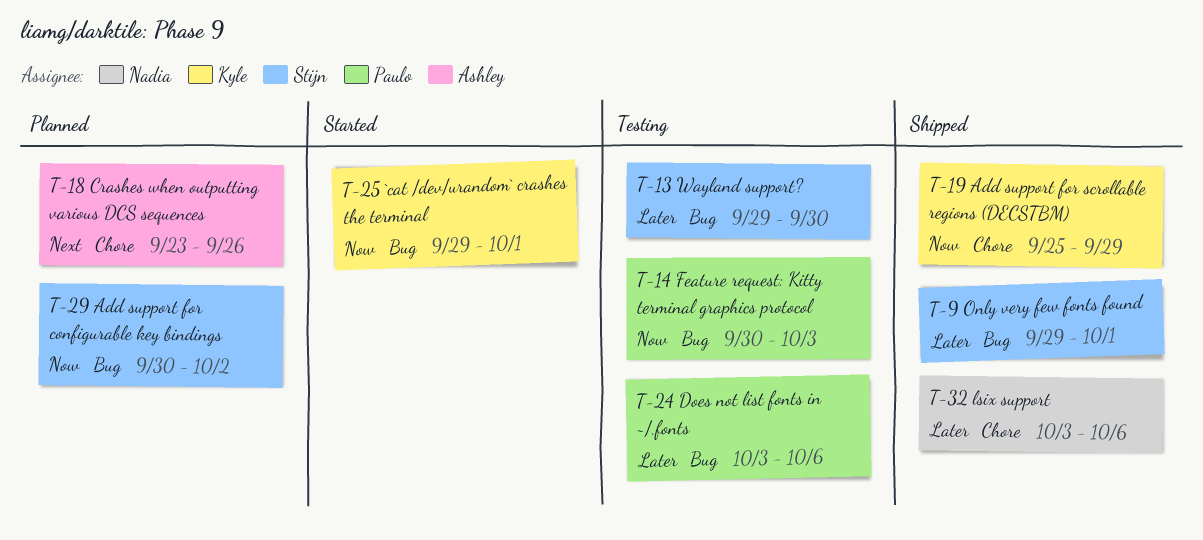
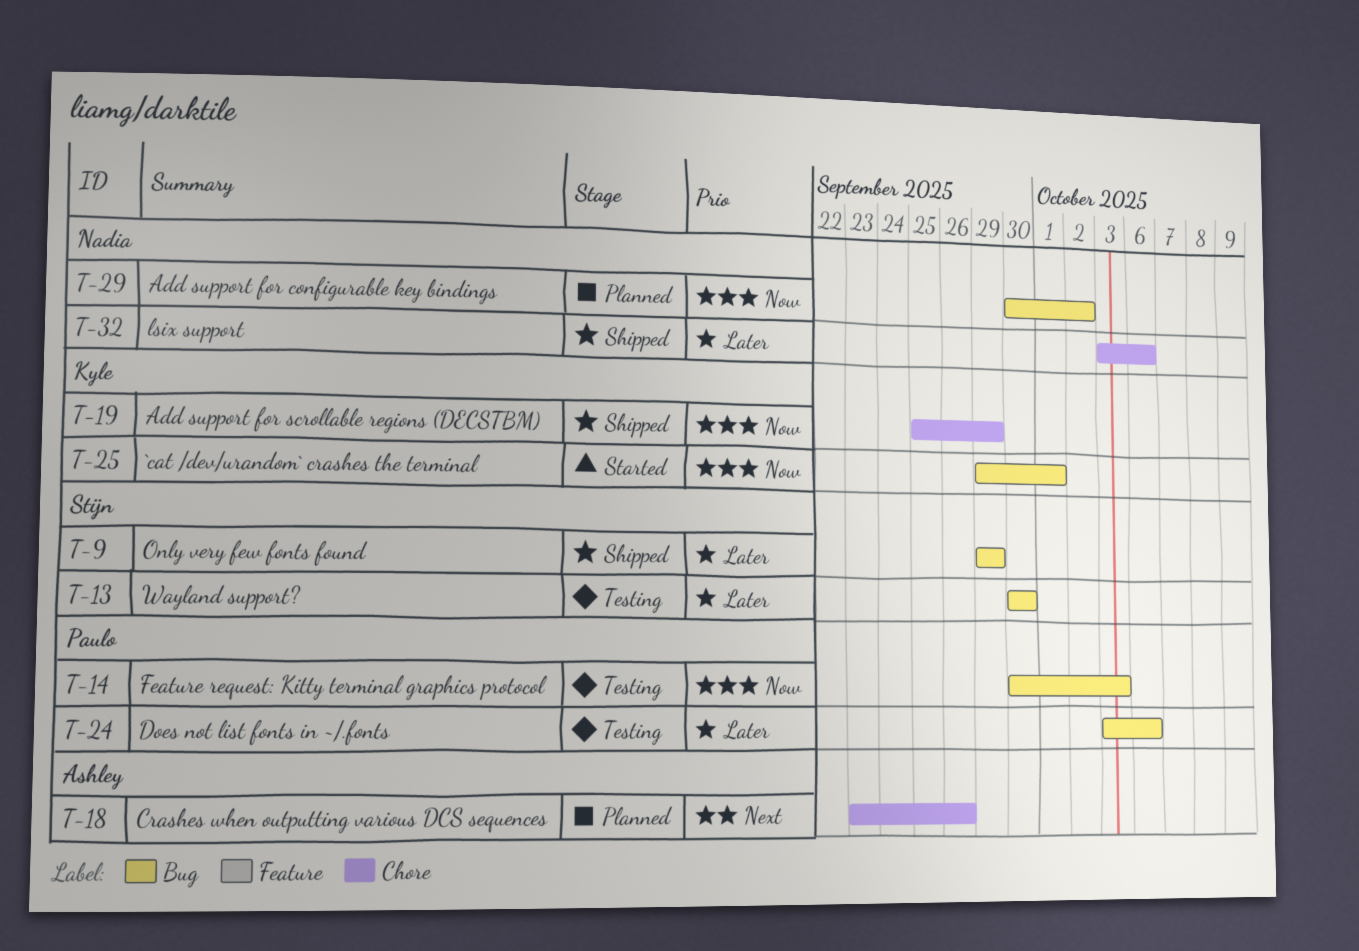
T-9, due: Oct 1 -> Sep 29
T-13, start: Sep 29 -> Sep 30
T-29, owner: Stijn -> Nadia

